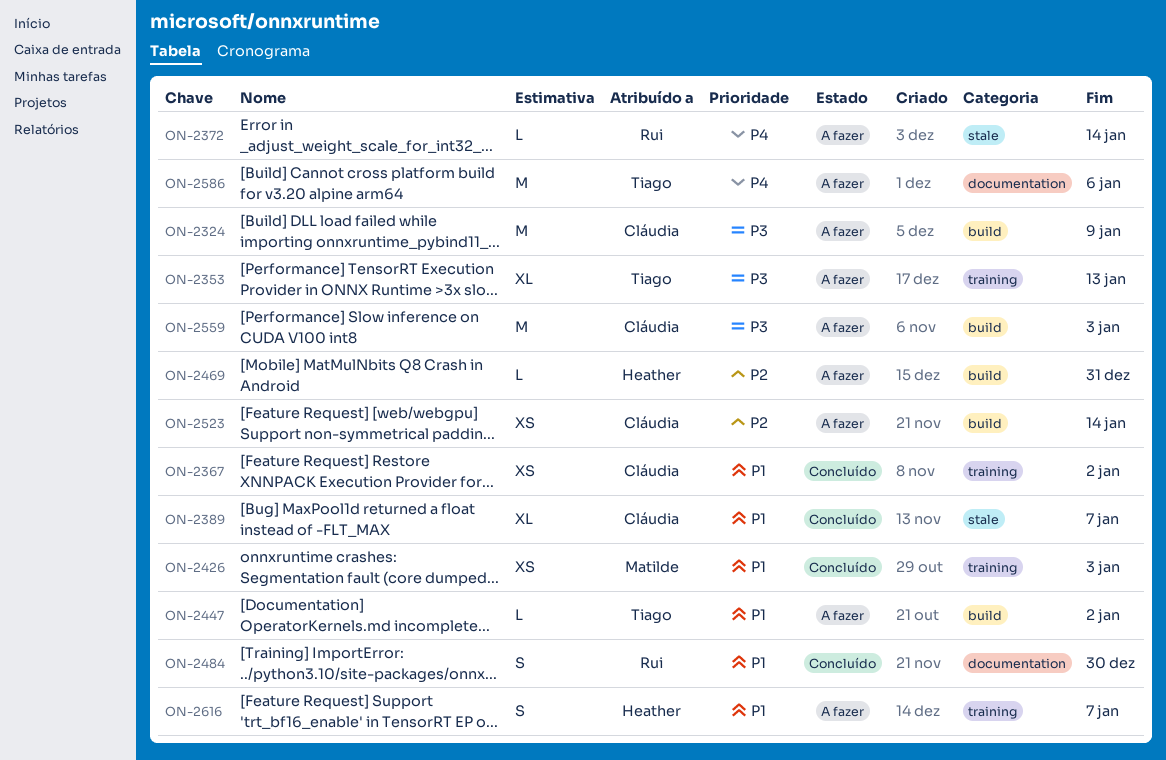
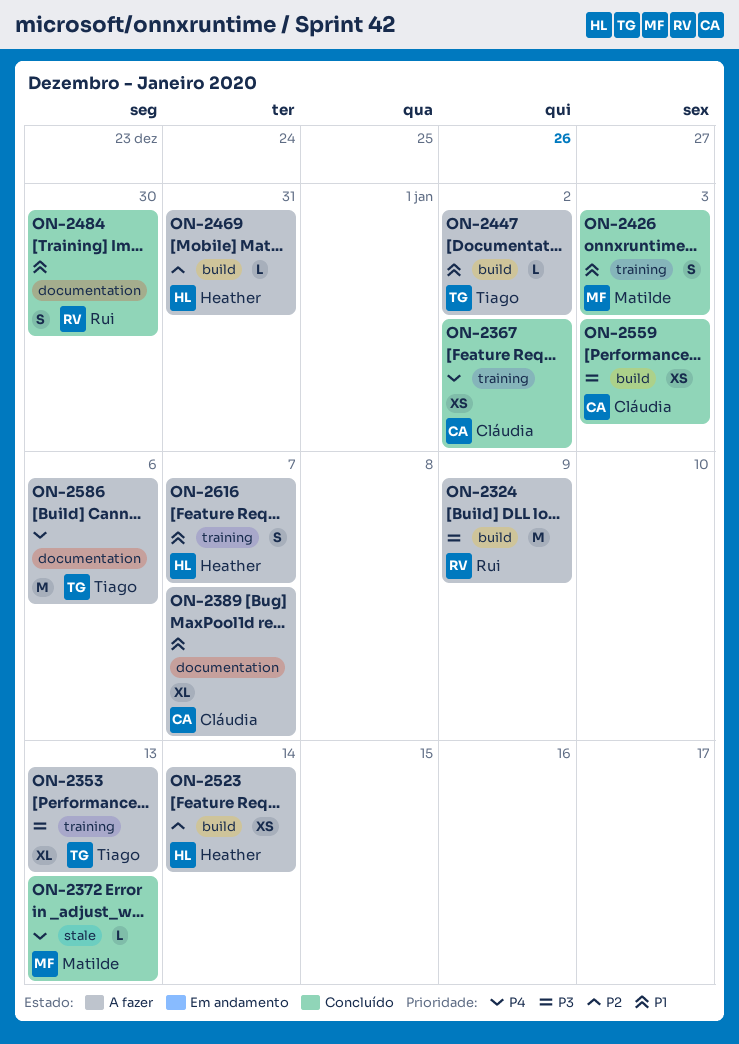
ON-2324, owner: Cláudia -> Rui
ON-2367, priority: P1 -> P4
ON-2372, status: A fazer -> Concluído
ON-2372, owner: Rui -> Matilde
ON-2372, due: Jan 14 -> Jan 13
ON-2389, status: Concluído -> A fazer
ON-2389, label: stale -> documentation
ON-2426, estimate: XS -> S
ON-2523, owner: Cláudia -> Heather
ON-2559, status: A fazer -> Concluído
ON-2559, estimate: M -> XS

